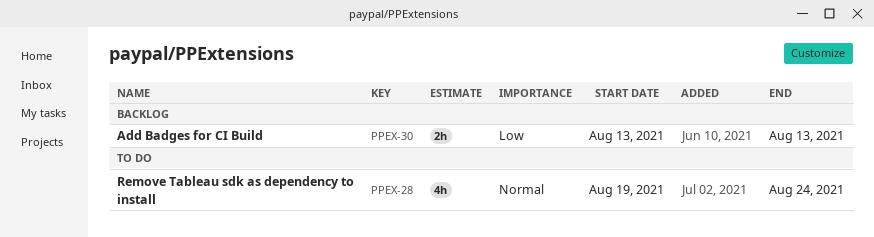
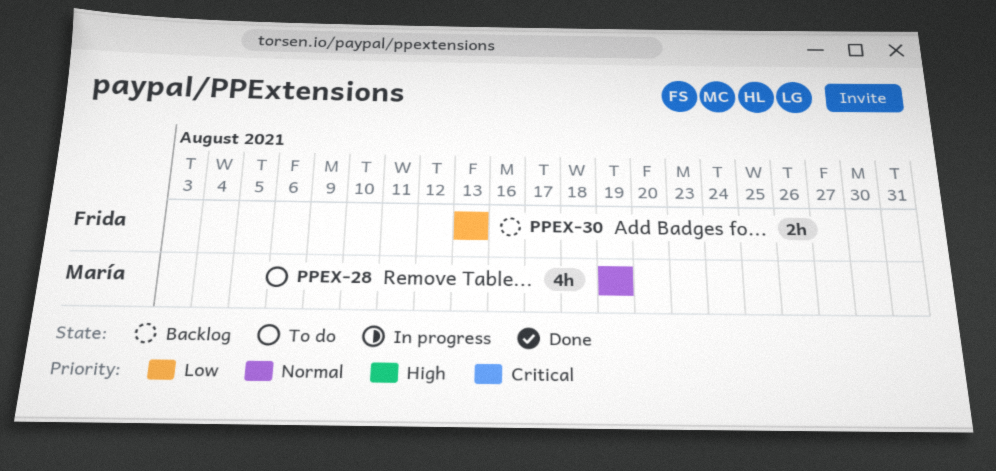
PPEX-28, due: Aug 24 -> Aug 19

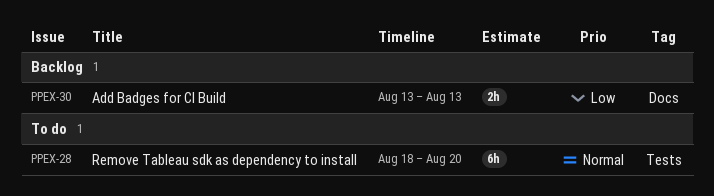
PPEX-28, estimate: 4h -> 6h
PPEX-28, start: Aug 19 -> Aug 18
PPEX-28, due: Aug 19 -> Aug 20

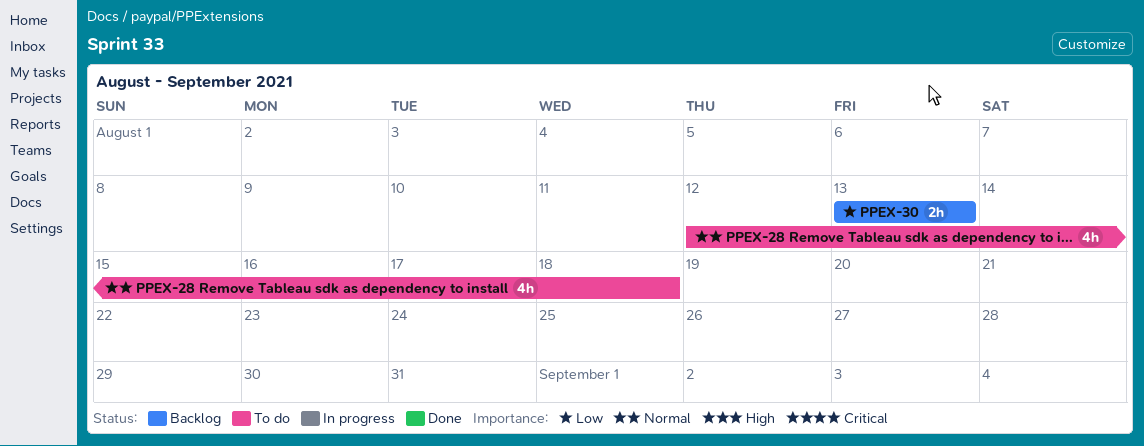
PPEX-28, estimate: 6h -> 4h
PPEX-28, start: Aug 18 -> Aug 12
PPEX-28, due: Aug 20 -> Aug 18

